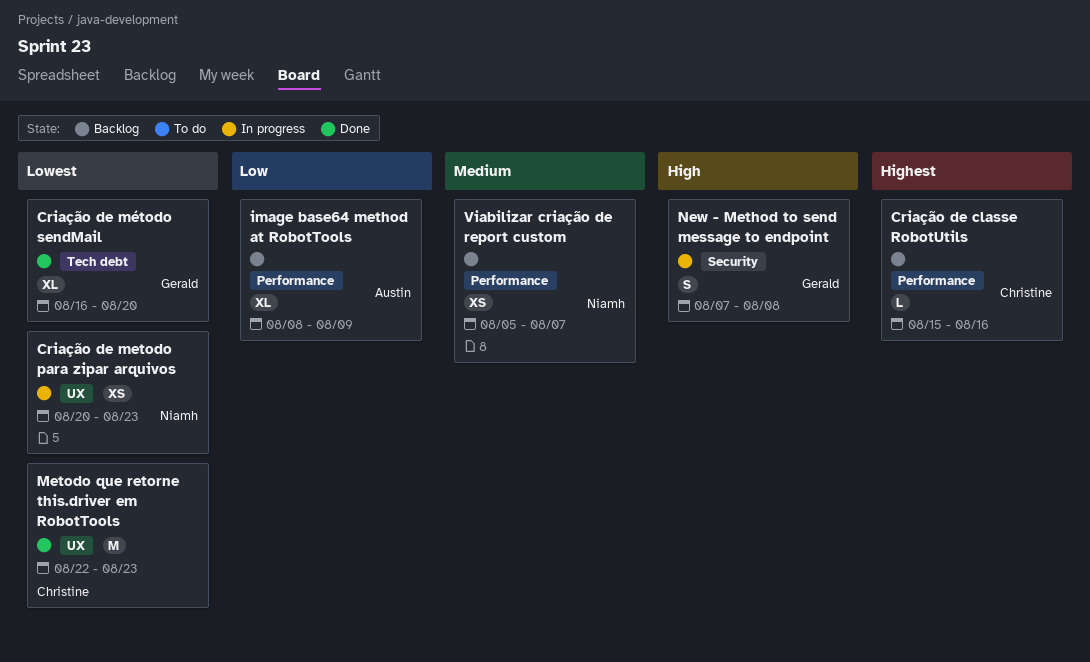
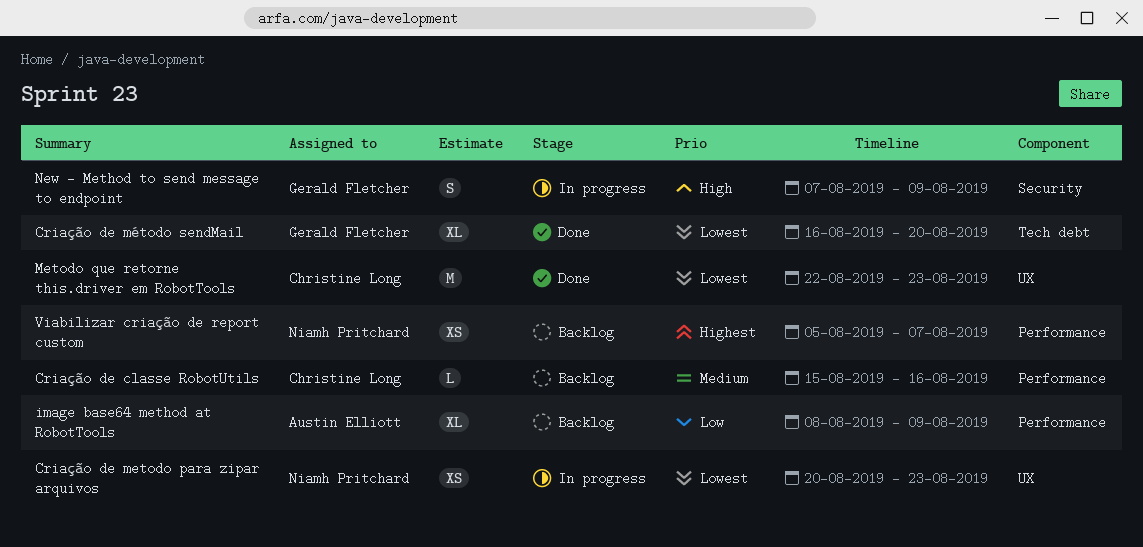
Criação de classe RobotUtils, priority: Highest -> Medium
New - Method to send message to endpoint, due: Aug 8 -> Aug 9
Viabilizar criação de report custom, priority: Medium -> Highest

